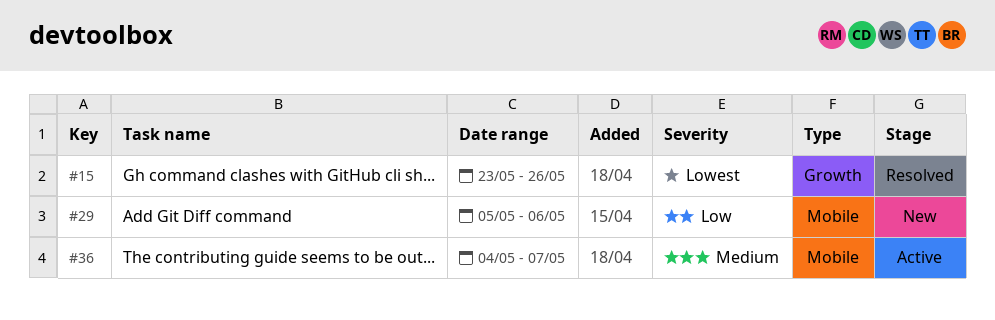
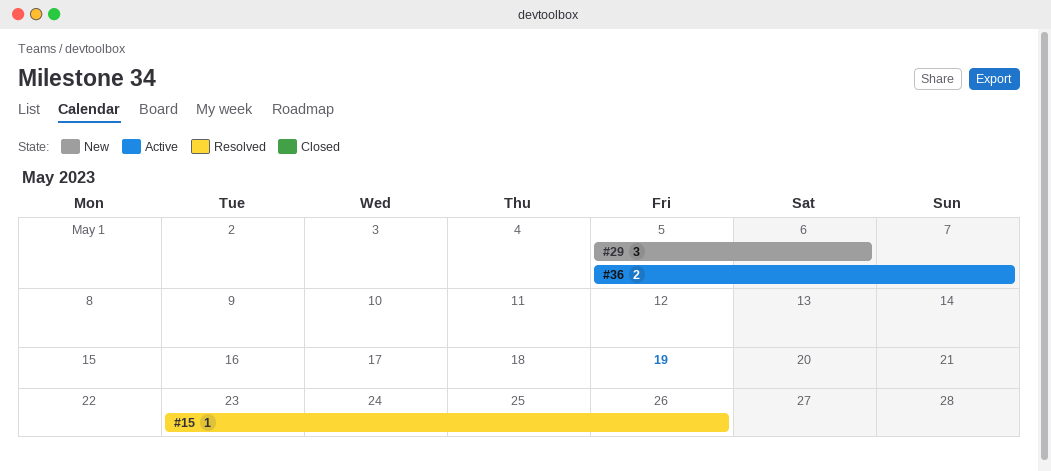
#36, start: May 4 -> May 5

